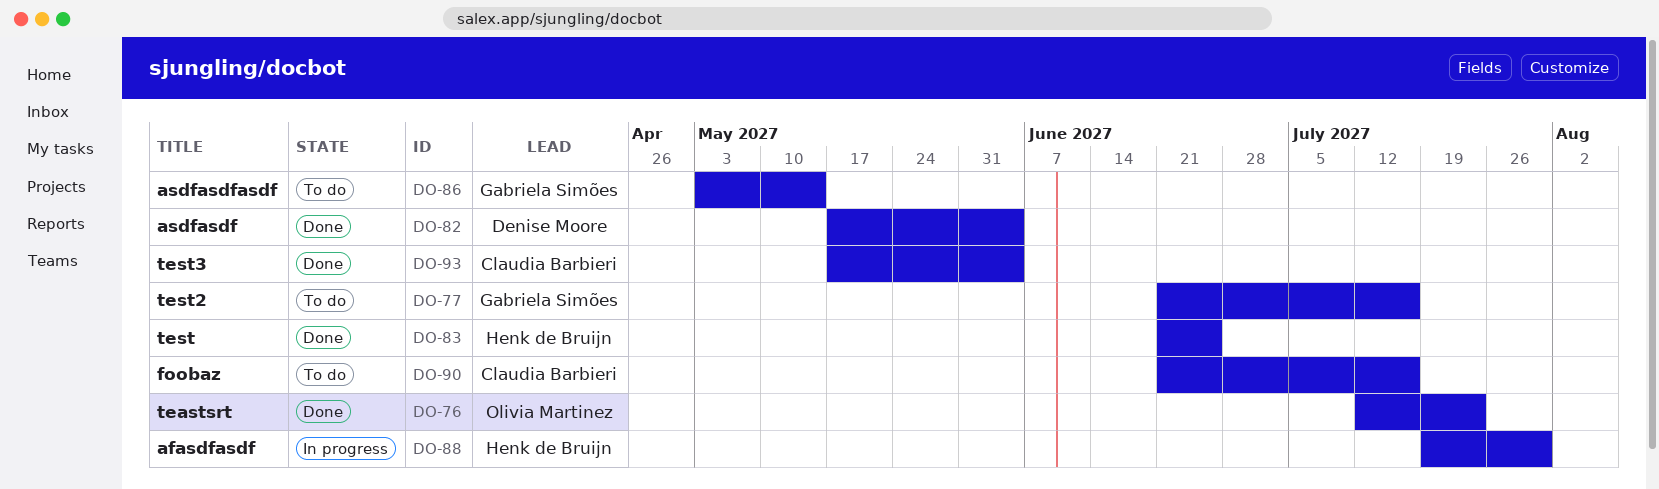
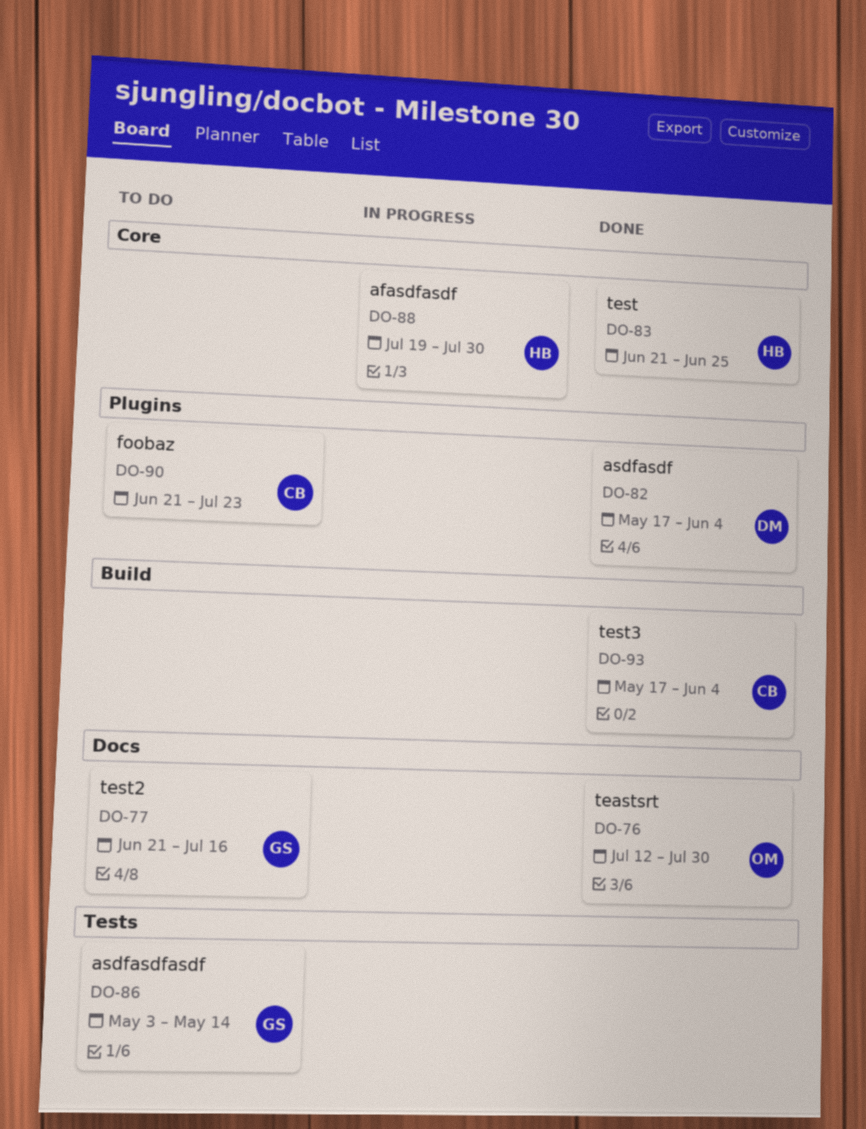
DO-76, due: Jul 23 -> Jul 30
DO-90, due: Jul 16 -> Jul 23

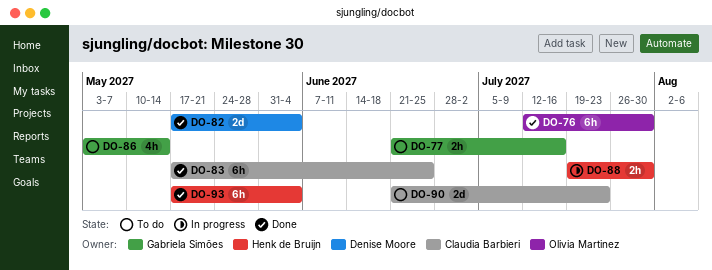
DO-83, owner: Henk de Bruijn -> Claudia Barbieri
DO-83, start: Jun 21 -> May 17
DO-93, owner: Claudia Barbieri -> Henk de Bruijn

